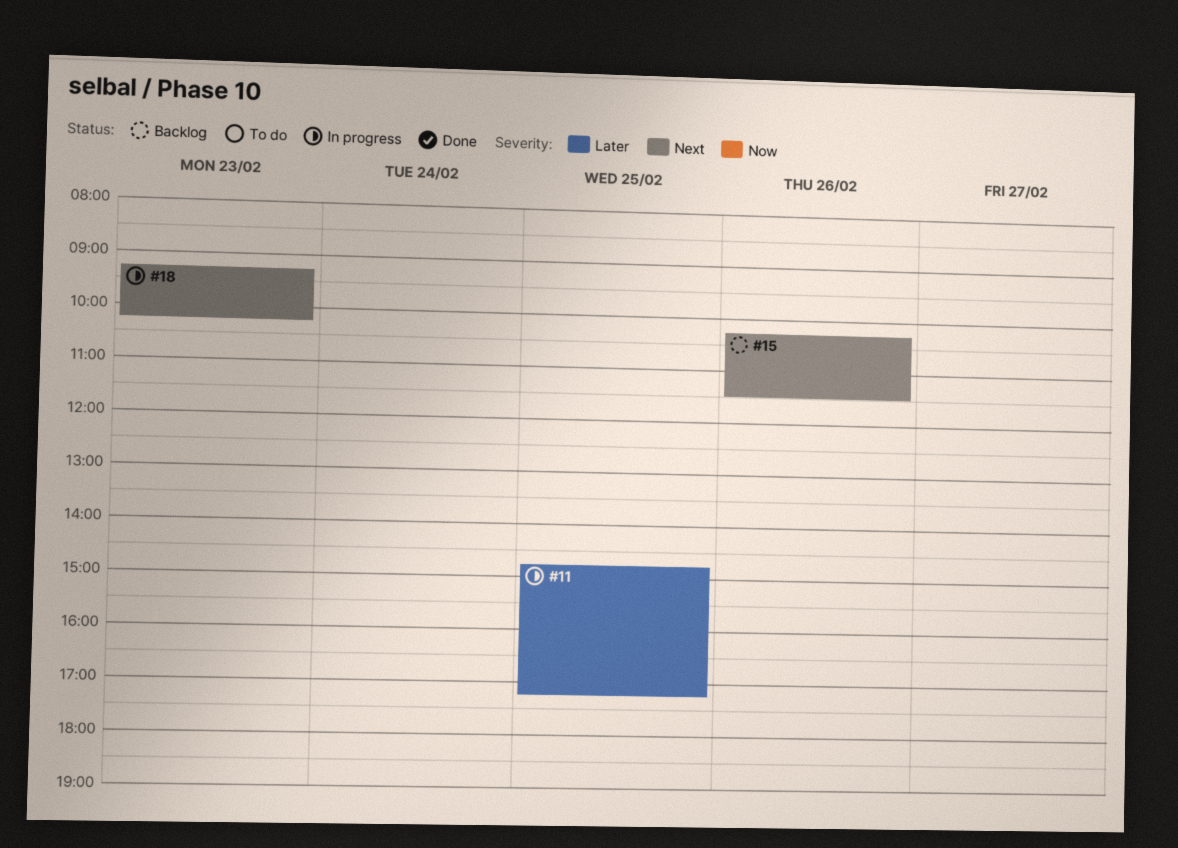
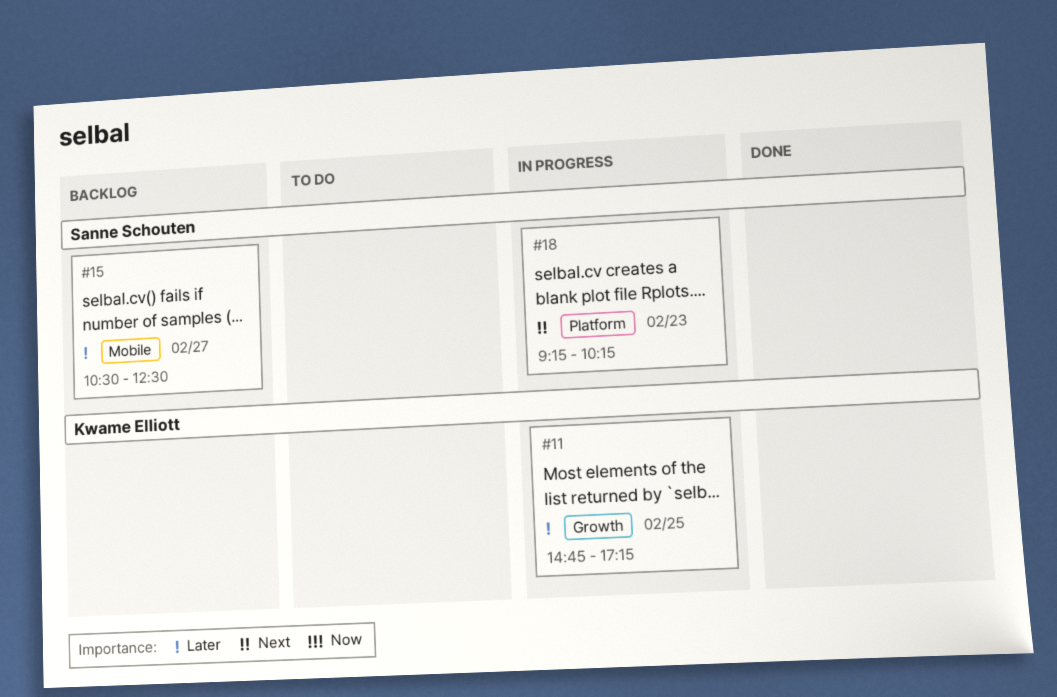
#15, priority: Next -> Later
#15, day: Feb 26 -> Feb 27
#15, begins: 10:15 -> 10:30
#15, ends: 11:30 -> 12:30

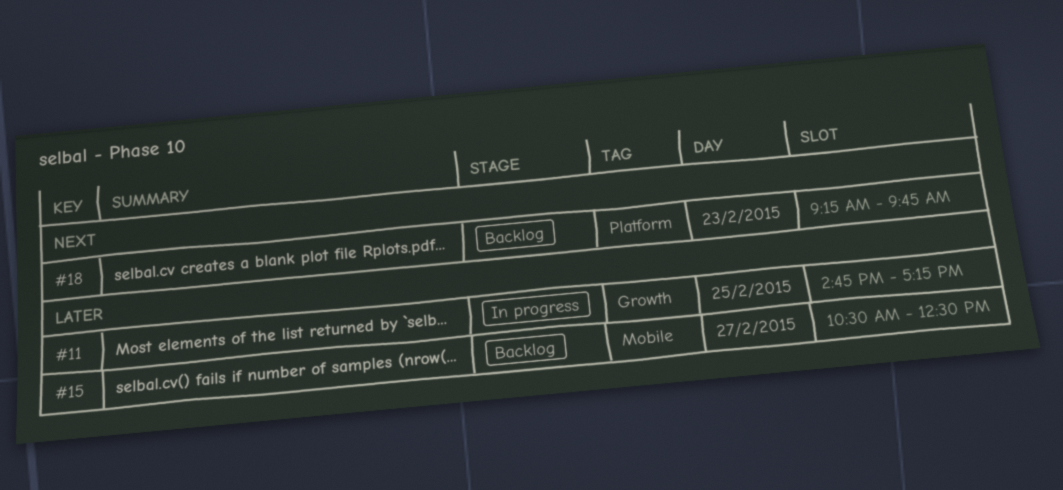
#18, status: In progress -> Backlog
#18, ends: 10:15 -> 09:45

